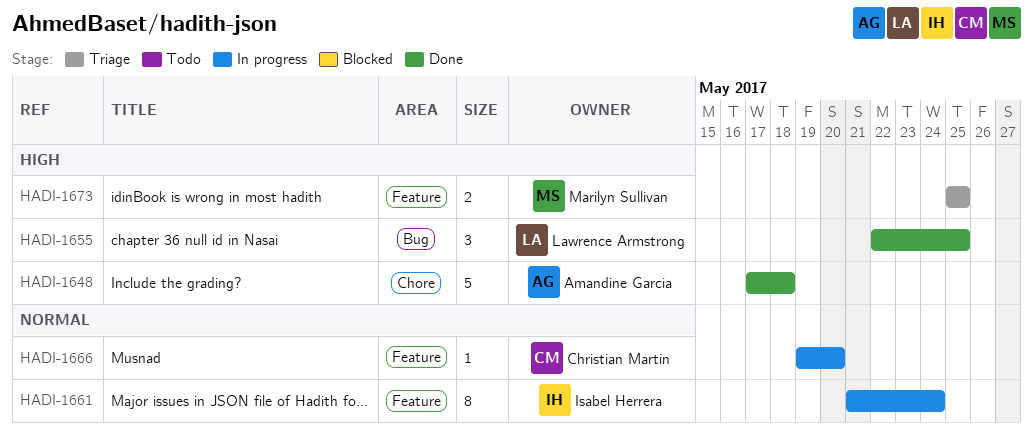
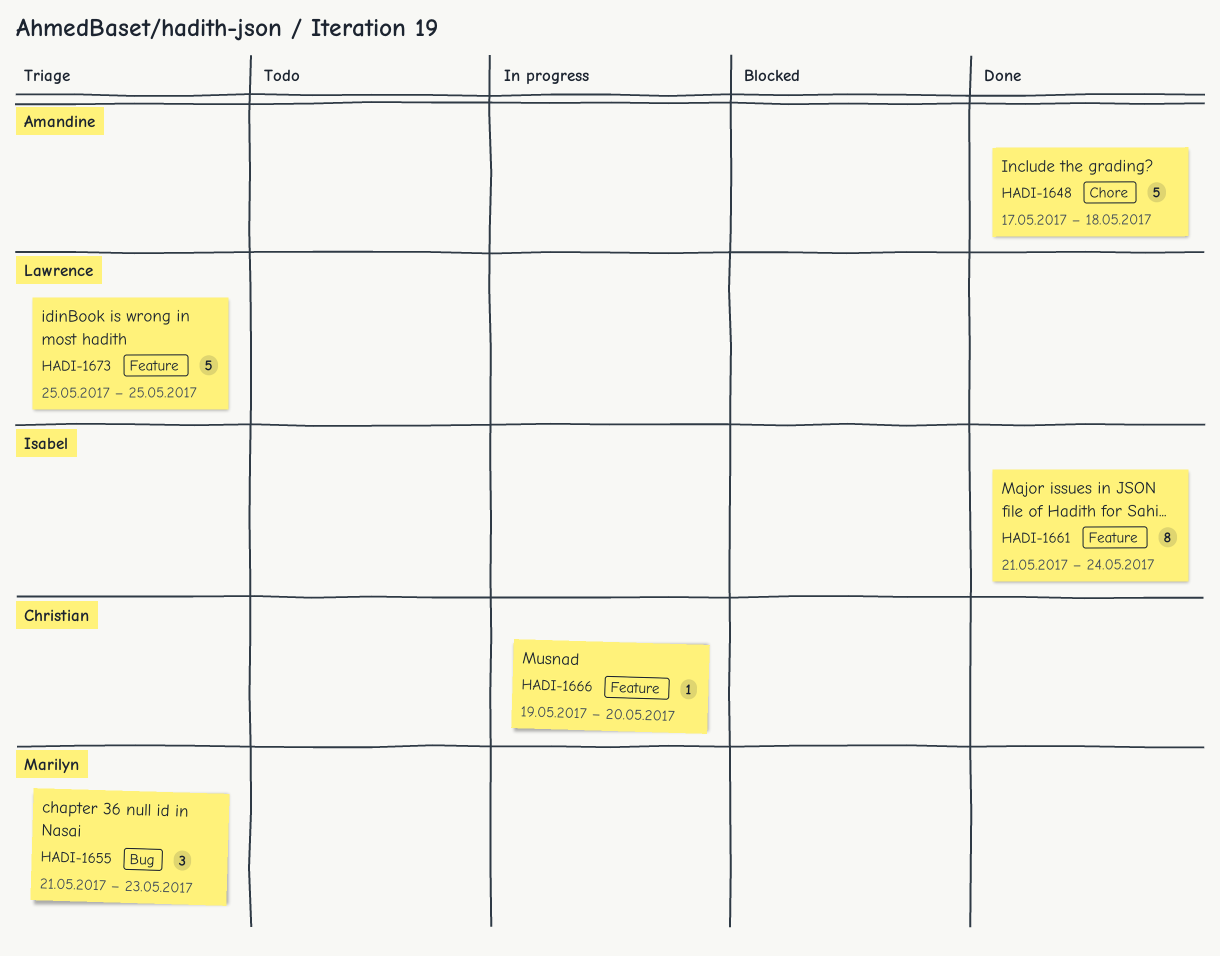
HADI-1655, status: Done -> Triage
HADI-1655, owner: Lawrence Armstrong -> Marilyn Sullivan
HADI-1655, start: May 22 -> May 21
HADI-1655, due: May 25 -> May 23
HADI-1661, status: In progress -> Done
HADI-1673, owner: Marilyn Sullivan -> Lawrence Armstrong
HADI-1673, estimate: 2 -> 5

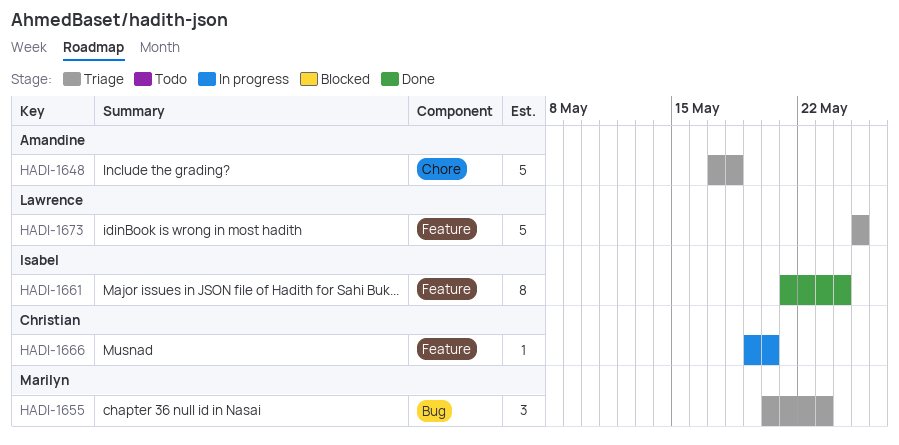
HADI-1648, status: Done -> Triage
HADI-1655, start: May 21 -> May 20

